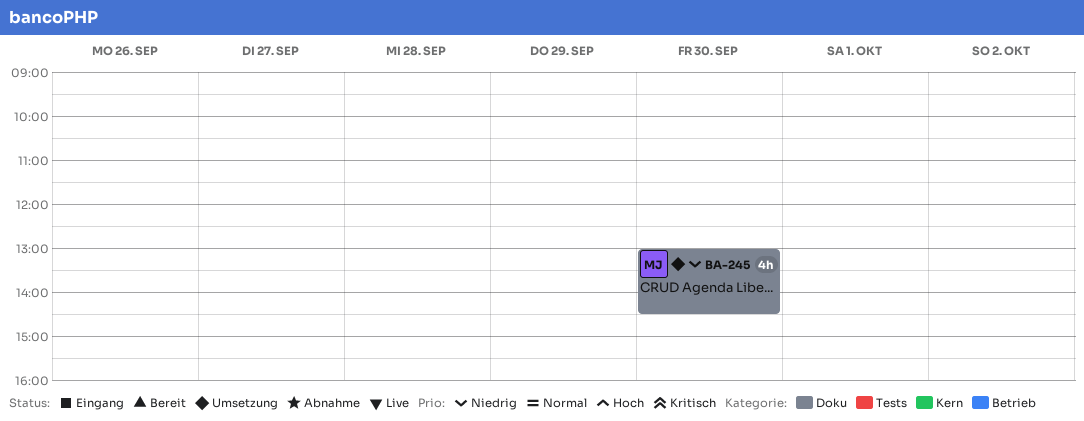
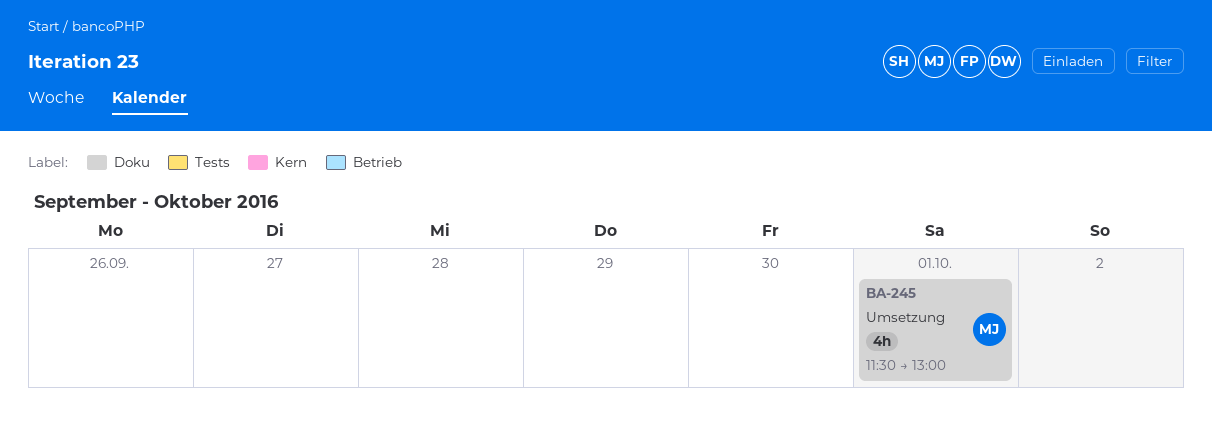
BA-245, day: Sep 30 -> Oct 1
BA-245, begins: 13:00 -> 11:30
BA-245, ends: 14:30 -> 13:00

